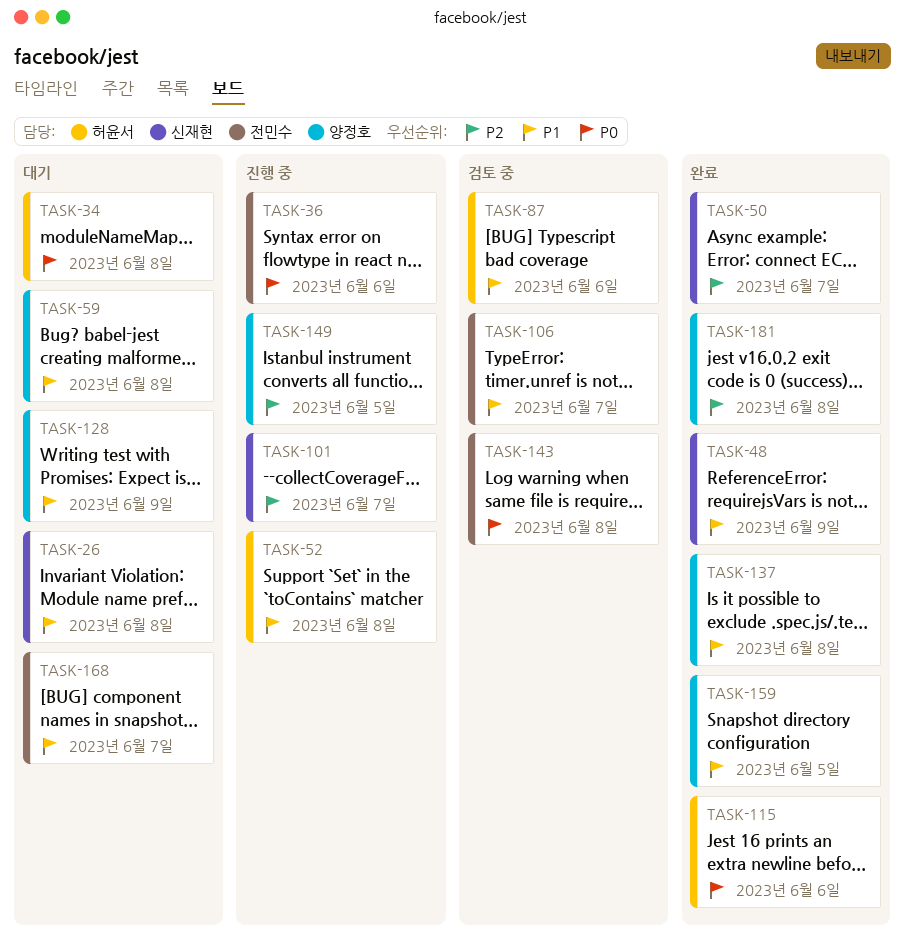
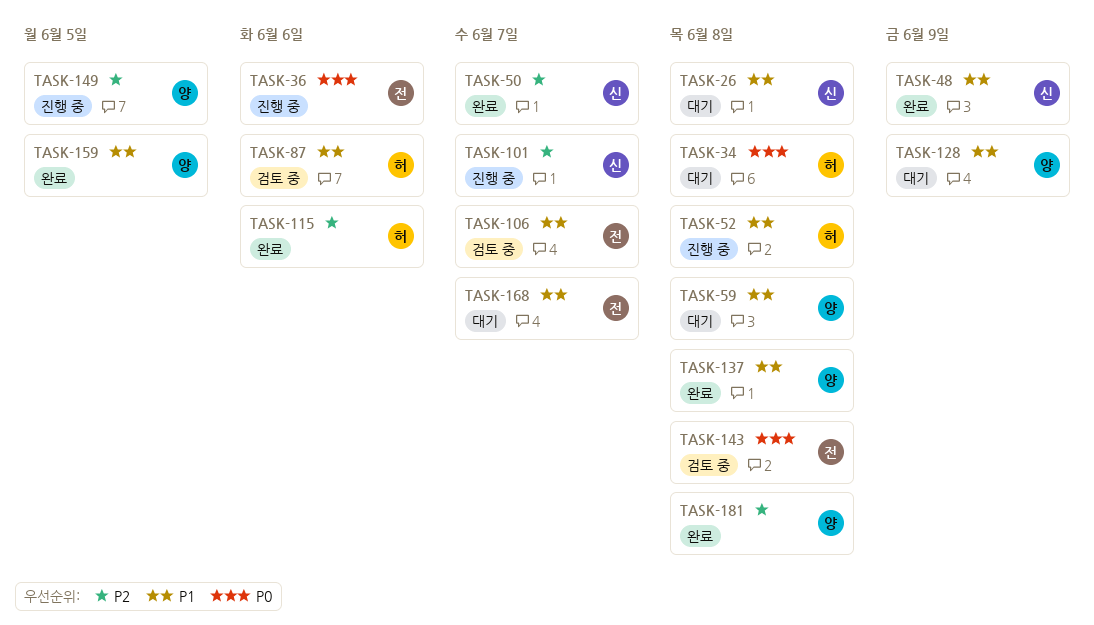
TASK-115, priority: P0 -> P2

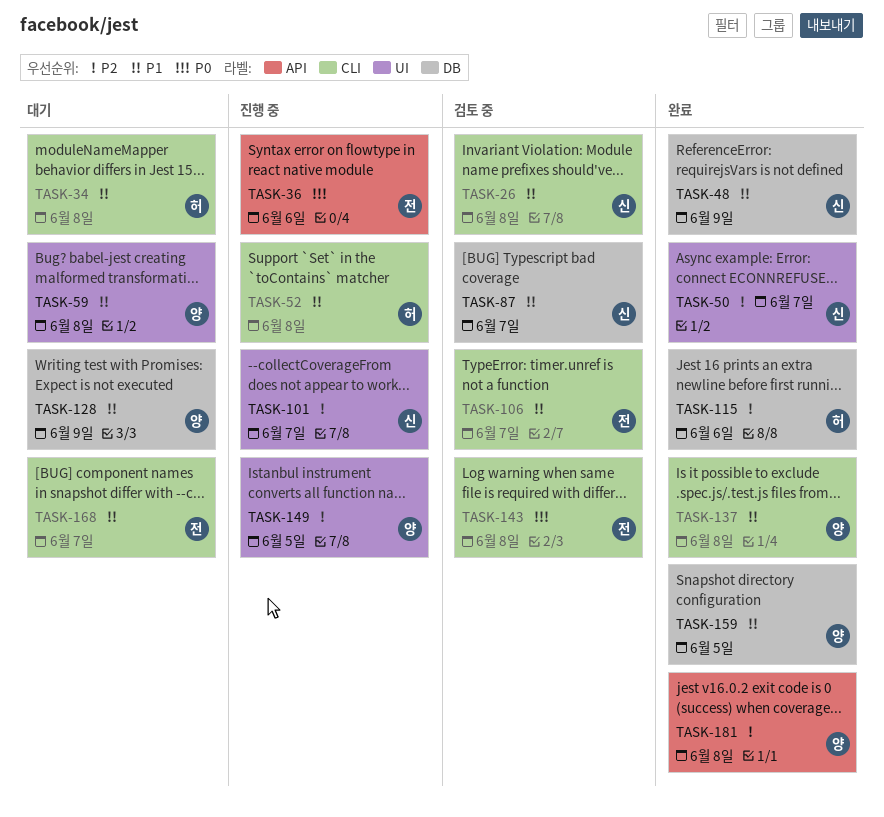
TASK-26, status: 대기 -> 검토 중
TASK-34, priority: P0 -> P1
TASK-87, owner: 허 -> 신
TASK-87, due: Jun 6 -> Jun 7

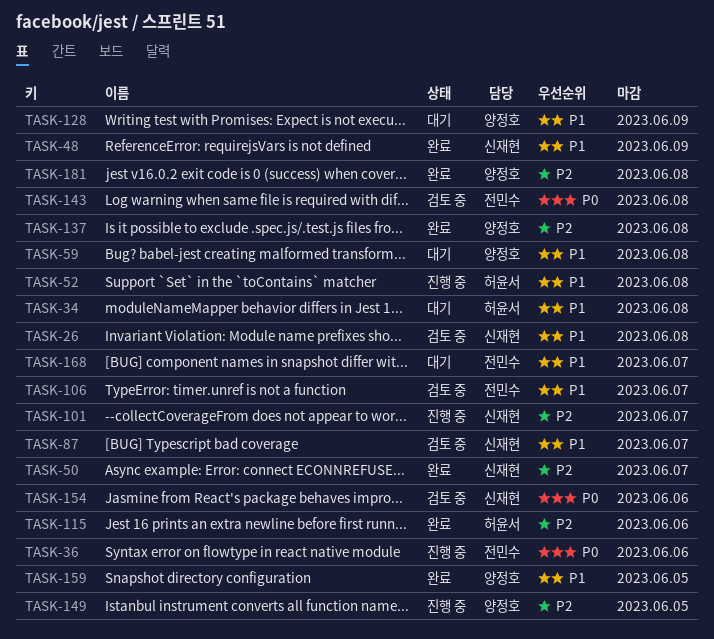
TASK-137, priority: P1 -> P2
TASK-154: none -> present

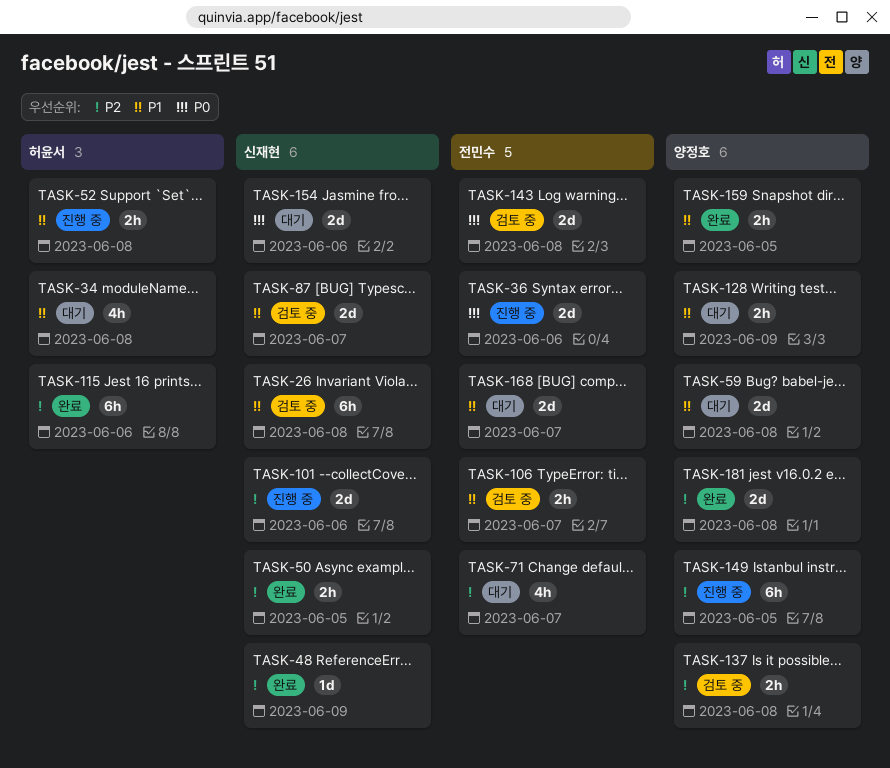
TASK-48, priority: P1 -> P2
TASK-50, due: Jun 7 -> Jun 5
TASK-71: none -> present
TASK-101, due: Jun 7 -> Jun 6
TASK-137, status: 완료 -> 검토 중
TASK-154, status: 검토 중 -> 대기

